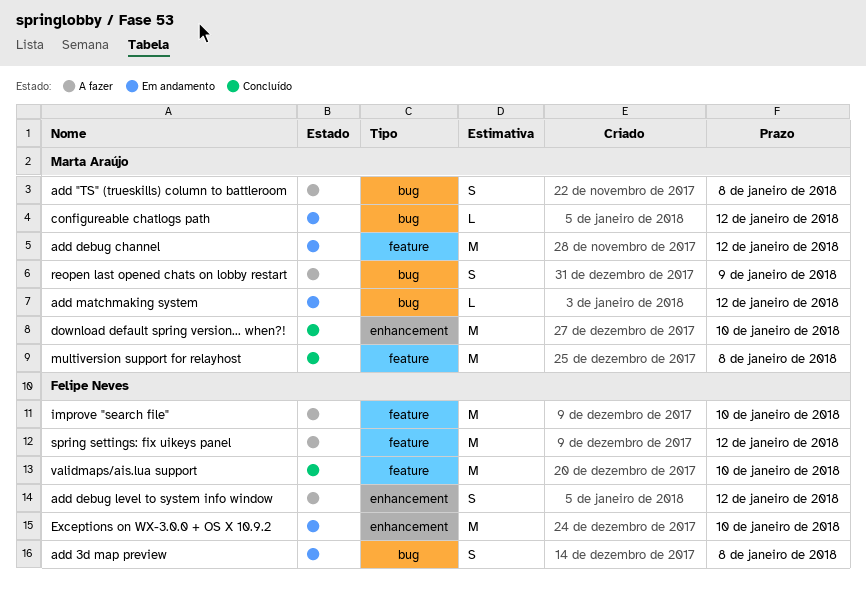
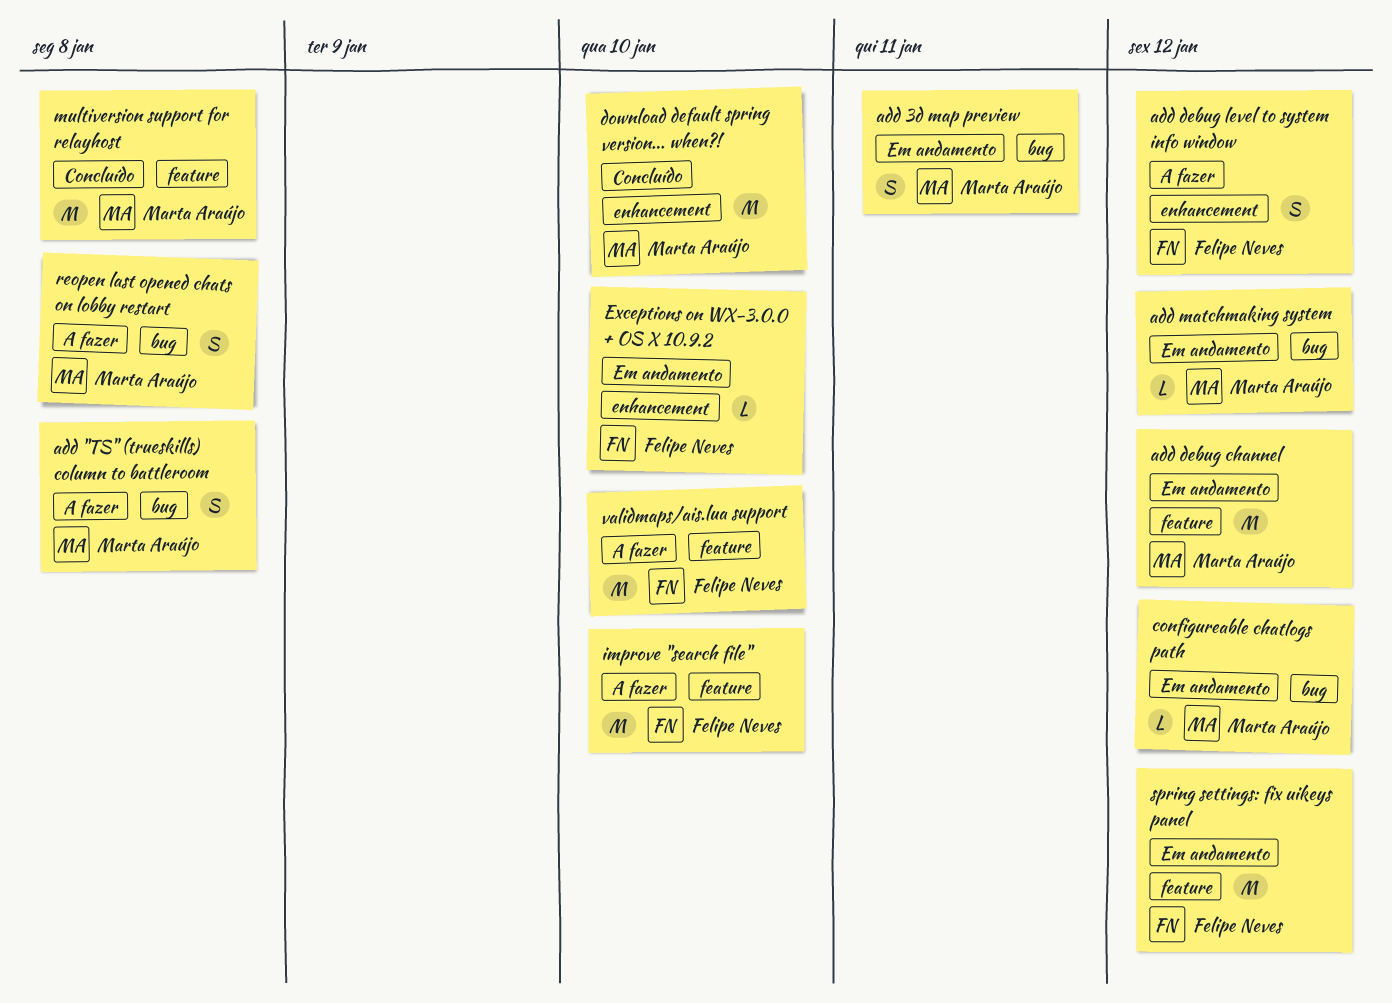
add 3d map preview, owner: Felipe Neves -> Marta Araújo
add 3d map preview, due: Jan 8 -> Jan 11
Exceptions on WX-3.0.0 + OS X 10.9.2, estimate: M -> L
reopen last opened chats on lobby restart, due: Jan 9 -> Jan 8
spring settings: fix uikeys panel, status: A fazer -> Em andamento
validmaps/ais.lua support, status: Concluído -> A fazer

